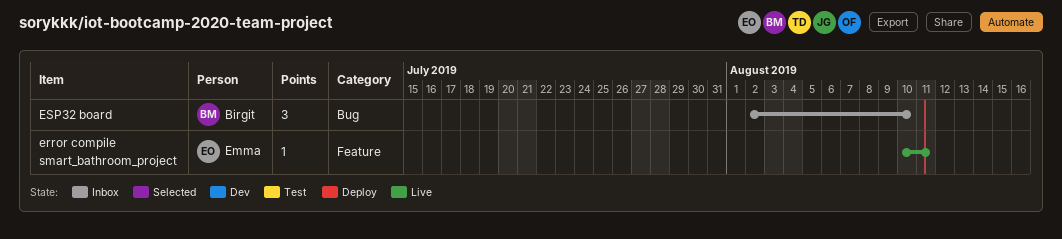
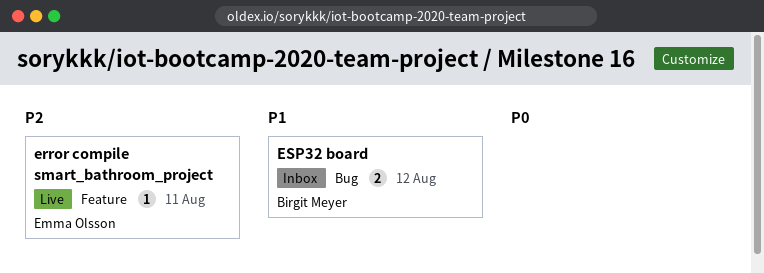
ESP32 board, estimate: 3 -> 2
ESP32 board, due: Aug 10 -> Aug 12

